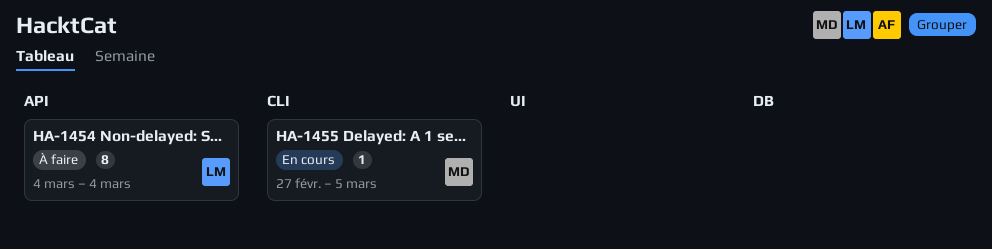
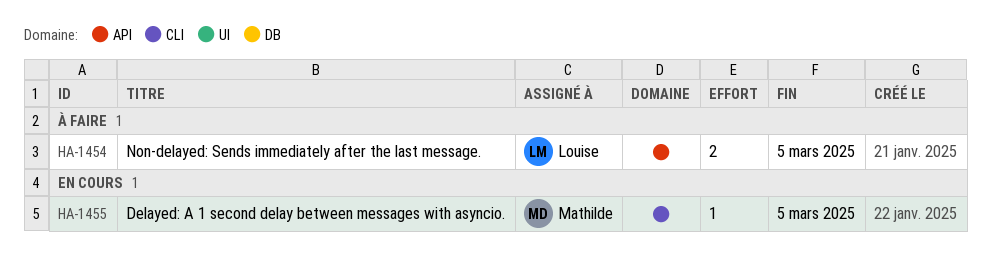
HA-1454, estimate: 8 -> 2
HA-1454, due: Mar 4 -> Mar 5

